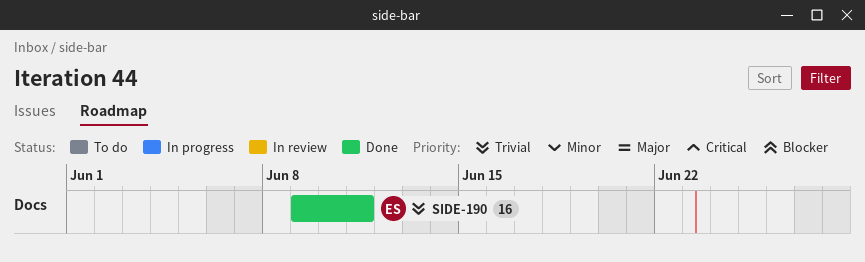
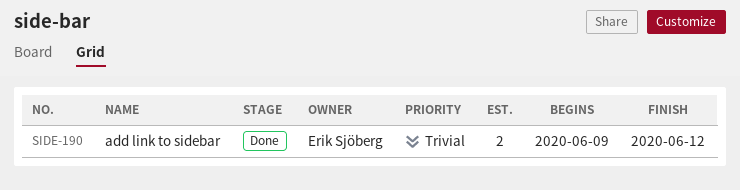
SIDE-190, estimate: 16 -> 2
SIDE-190, due: Jun 11 -> Jun 12

